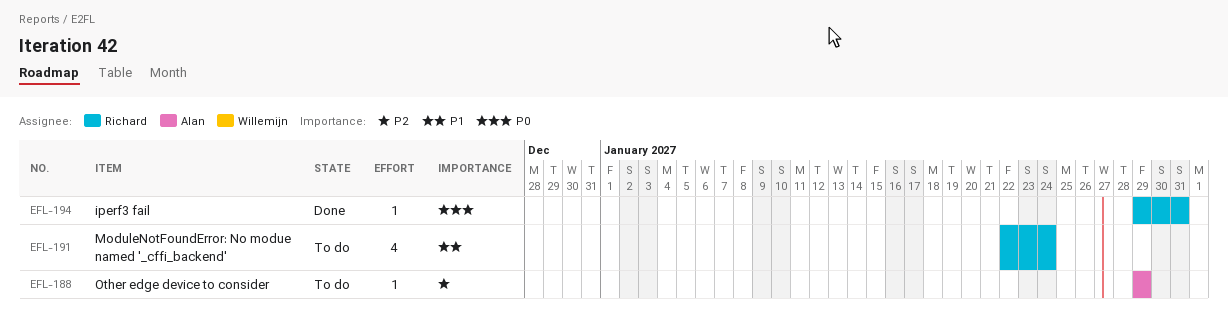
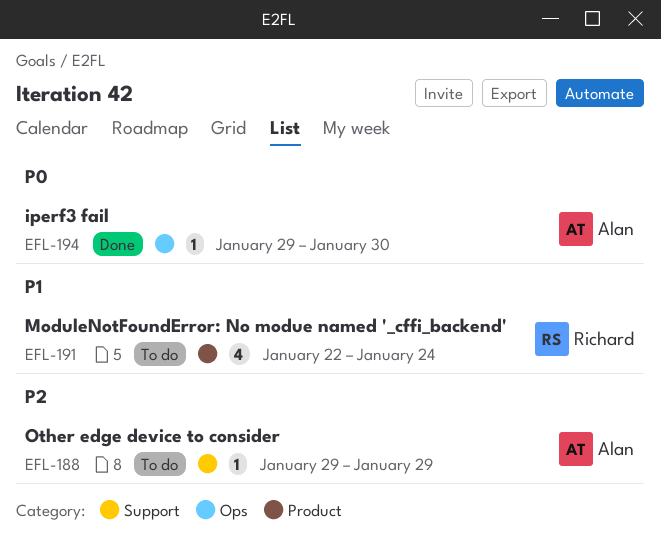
EFL-194, owner: Richard -> Alan
EFL-194, due: Jan 31 -> Jan 30

